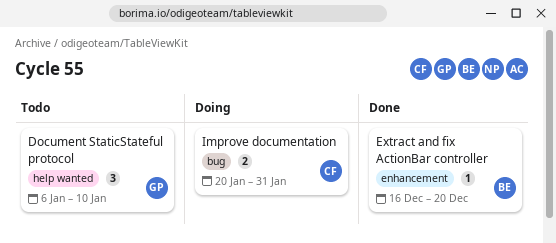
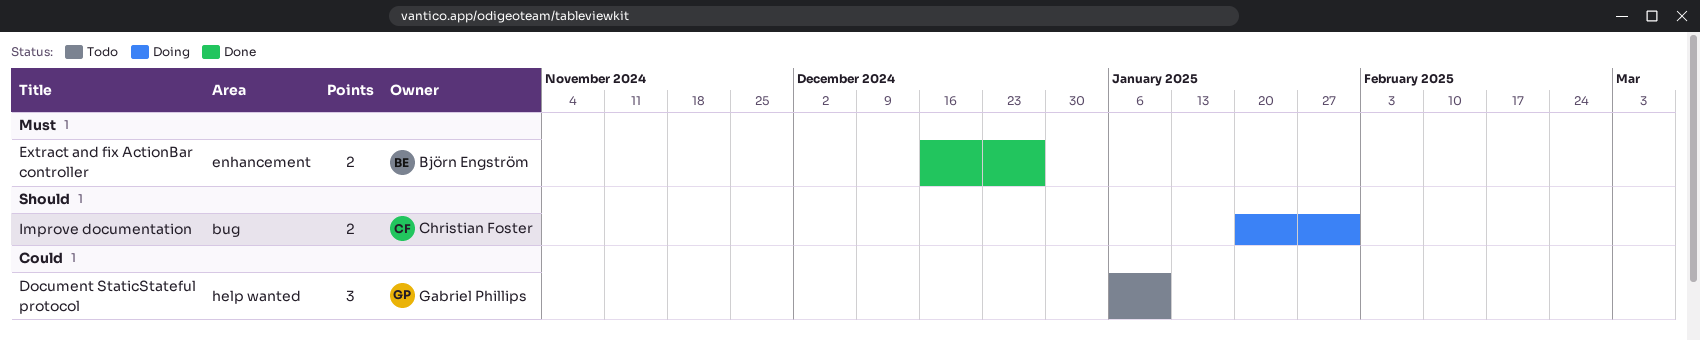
Extract and fix ActionBar controller, estimate: 1 -> 2
Extract and fix ActionBar controller, due: Dec 20 -> Dec 27

